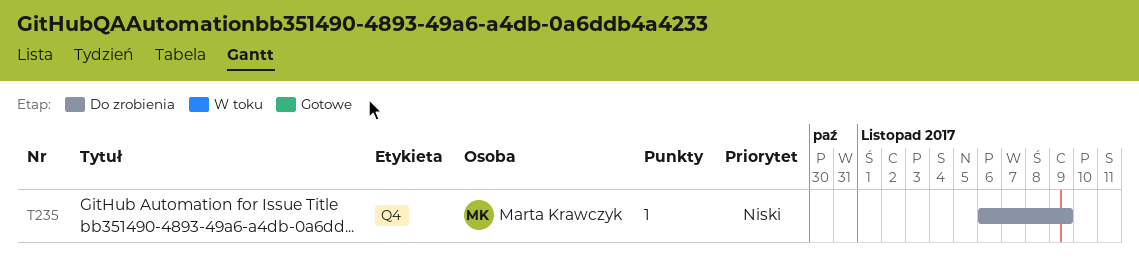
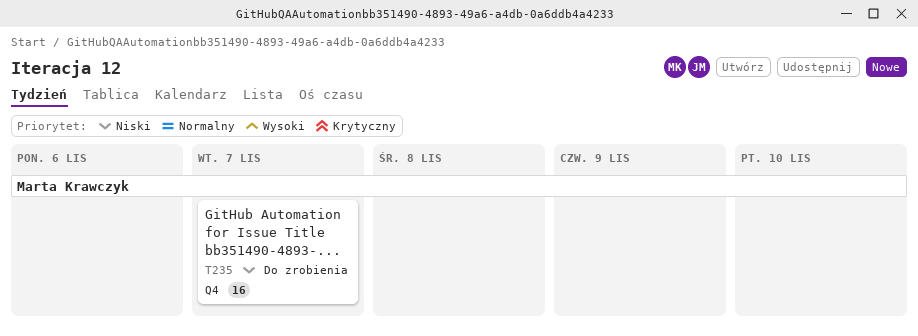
T235, estimate: 1 -> 16
T235, due: Nov 9 -> Nov 7

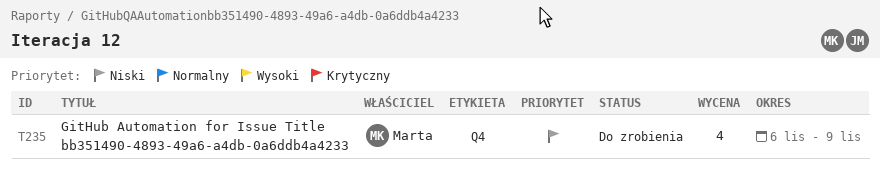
T235, estimate: 16 -> 4
T235, due: Nov 7 -> Nov 9

